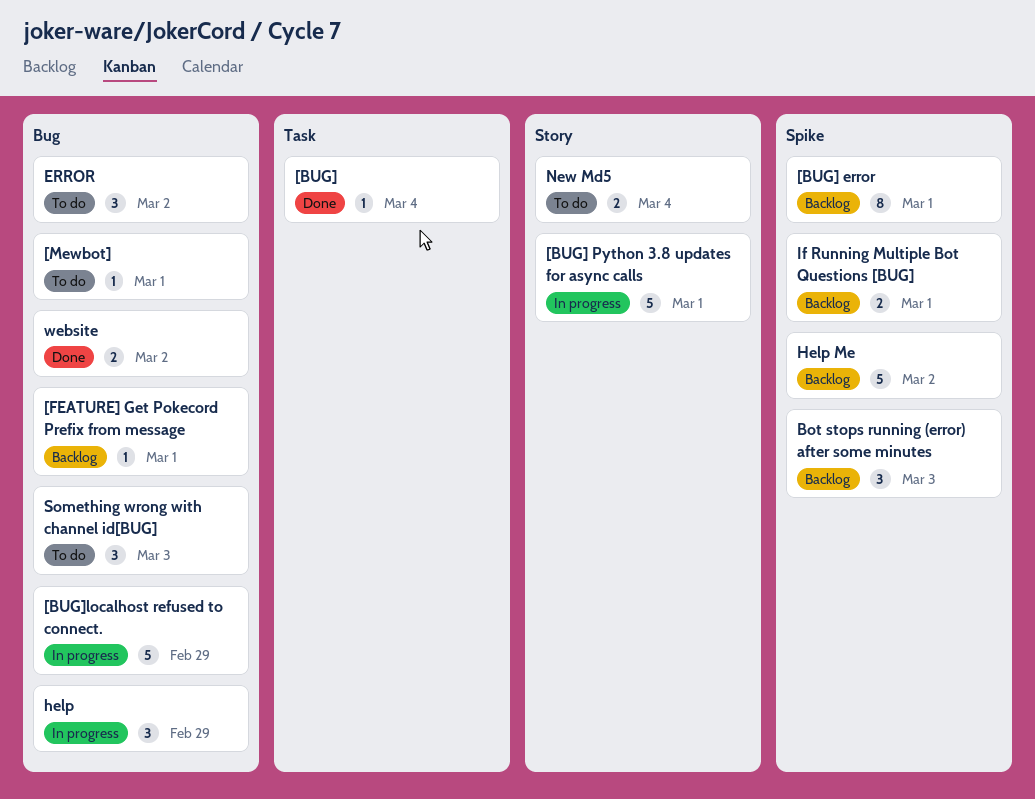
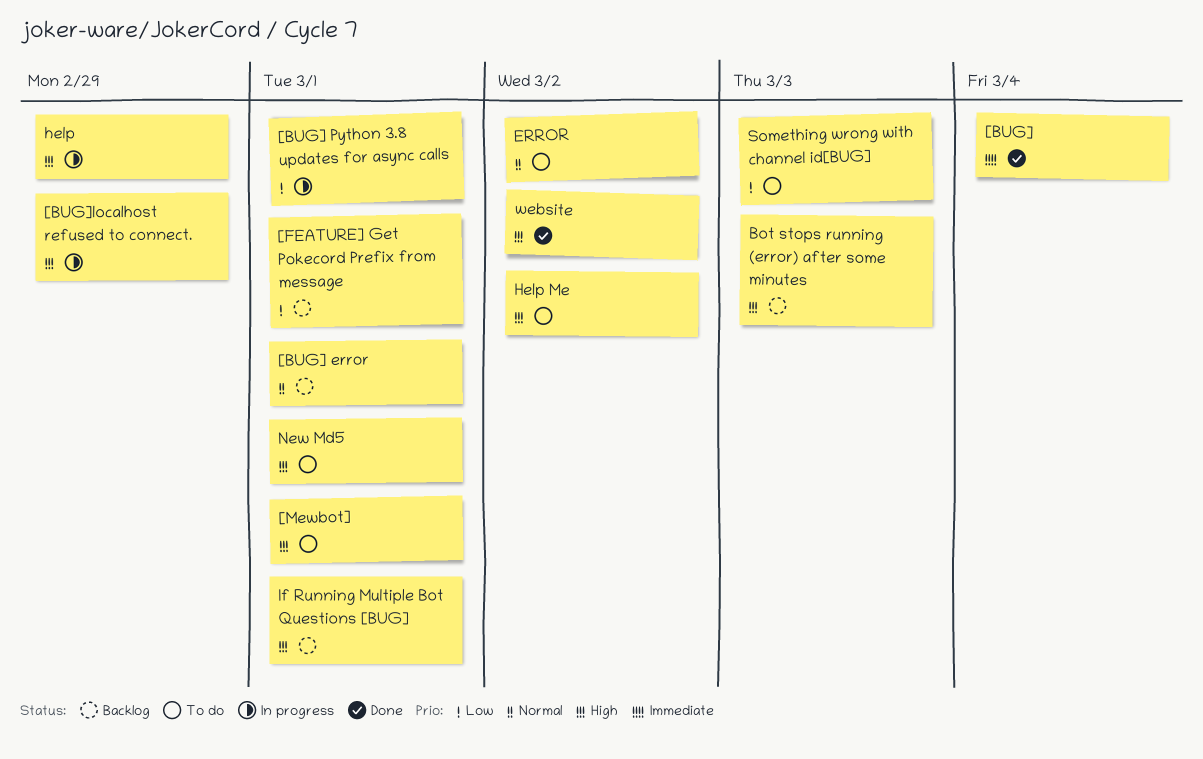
Help Me, status: Backlog -> To do
New Md5, due: Mar 4 -> Mar 1

